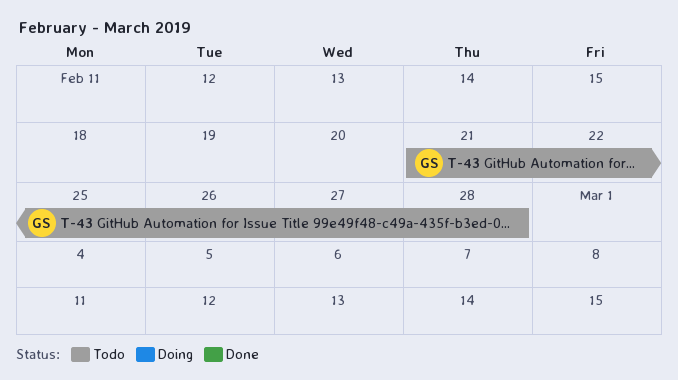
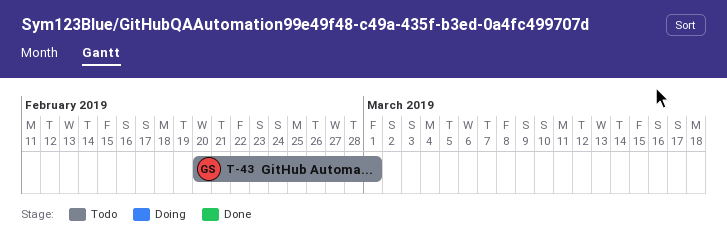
T-43, start: Feb 21 -> Feb 20
T-43, due: Feb 28 -> Mar 1

